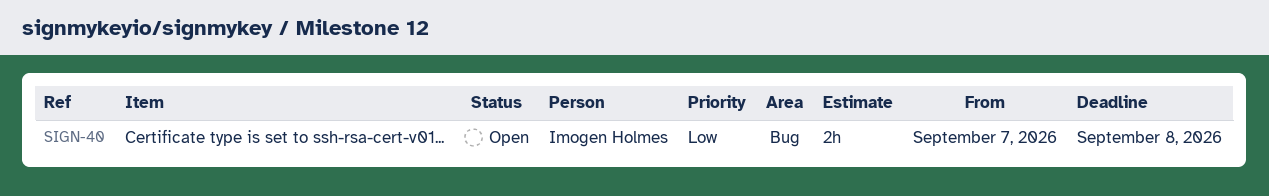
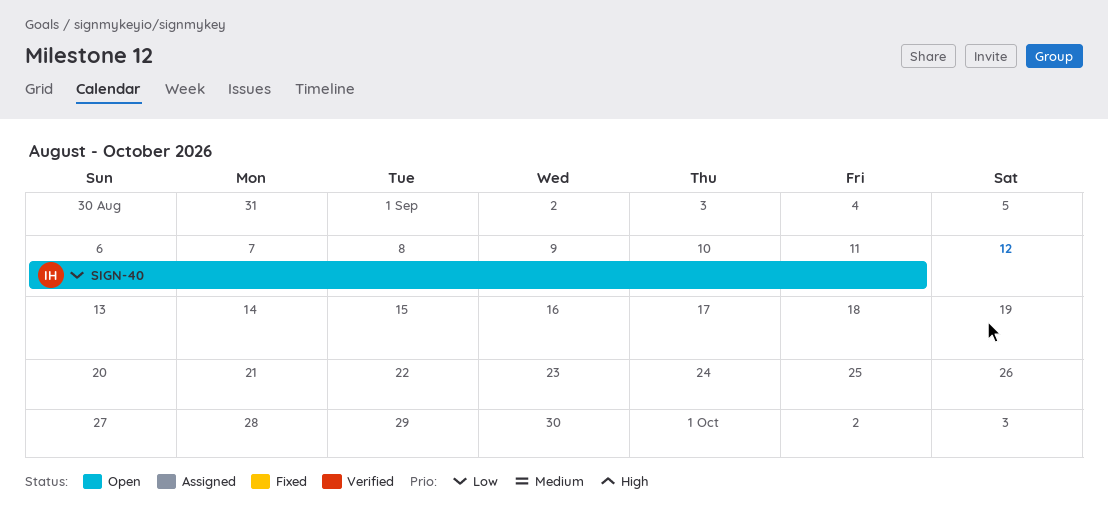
SIGN-40, start: Sep 7 -> Sep 6
SIGN-40, due: Sep 8 -> Sep 11

